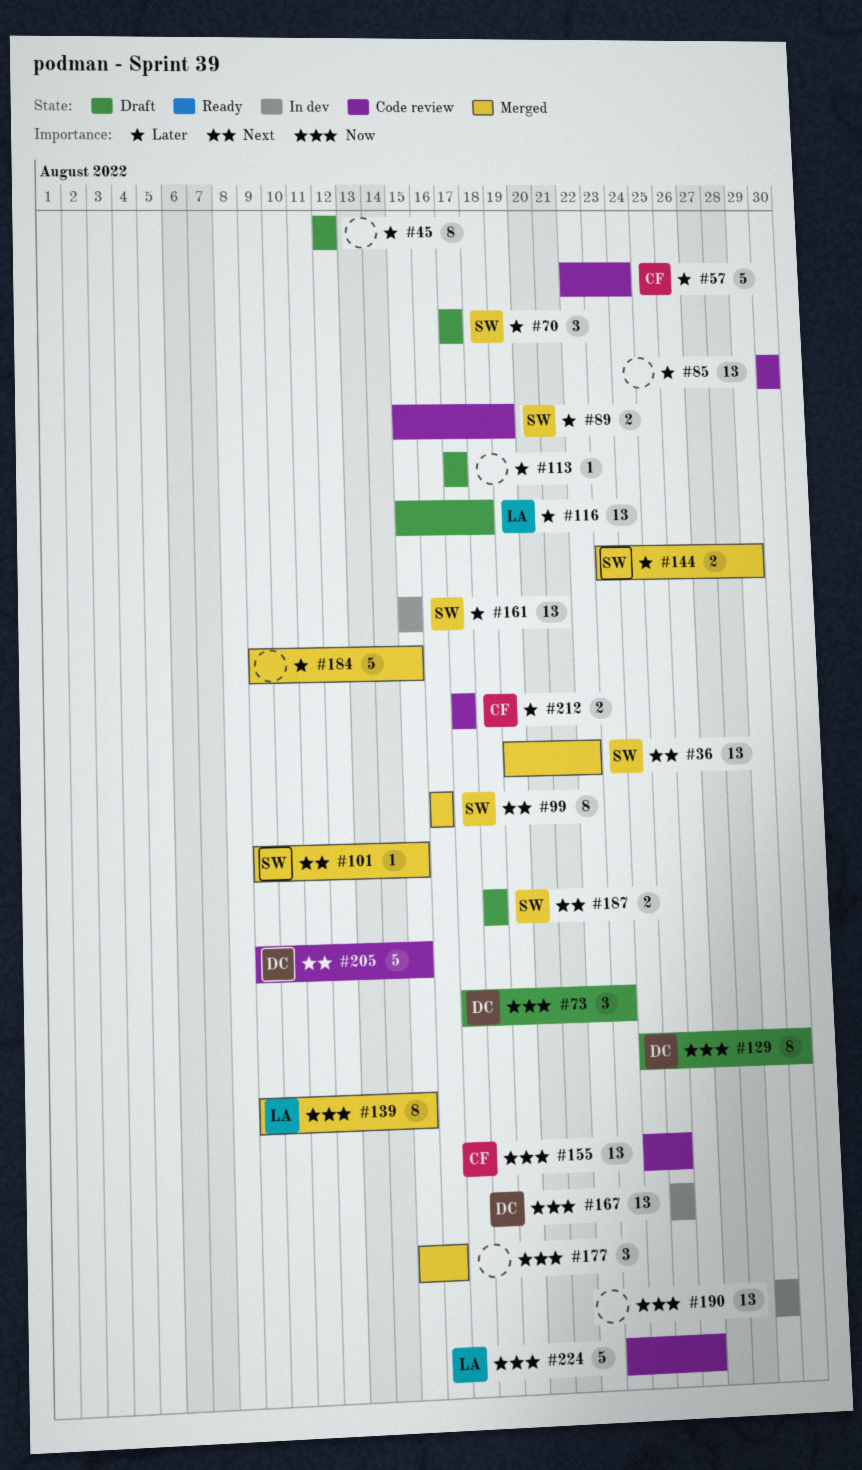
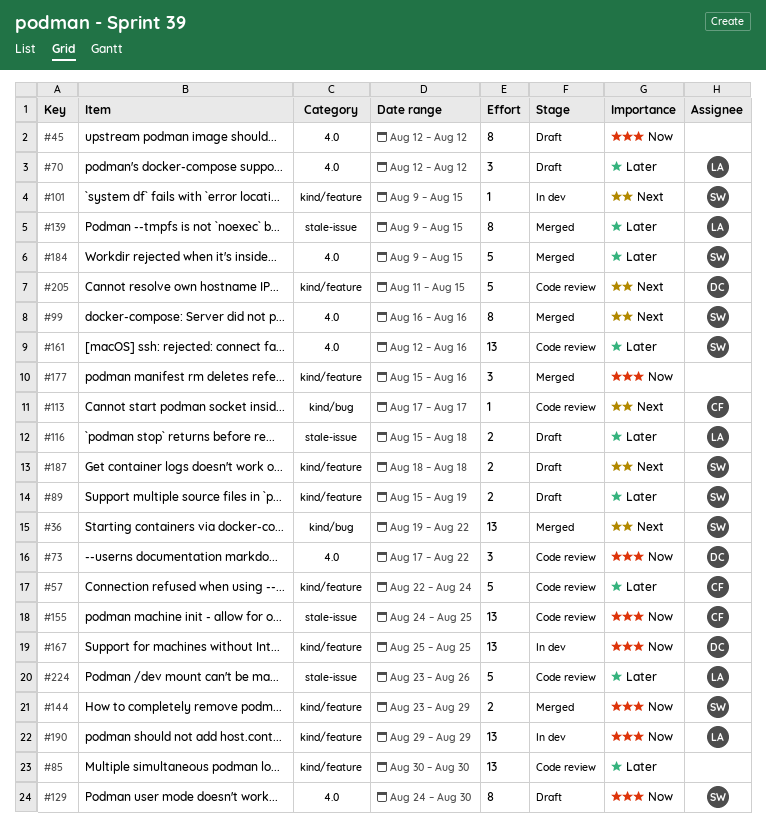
#45, priority: Later -> Now
#70, owner: SW -> LA
#70, start: Aug 17 -> Aug 12
#70, due: Aug 17 -> Aug 12
#73, status: Draft -> Code review
#73, due: Aug 23 -> Aug 22
#89, status: Code review -> Draft
#101, status: Merged -> In dev
#113, status: Draft -> Code review
#113, owner: none -> CF
#113, priority: Later -> Next
#116, estimate: 13 -> 2
#129, owner: DC -> SW
#139, priority: Now -> Later
#144, priority: Later -> Now
#161, status: In dev -> Code review
#161, start: Aug 15 -> Aug 12
#161, due: Aug 15 -> Aug 16
#184, owner: none -> SW
#190, owner: none -> LA
#205, start: Aug 9 -> Aug 11
#212: present -> none
#224, priority: Now -> Later

